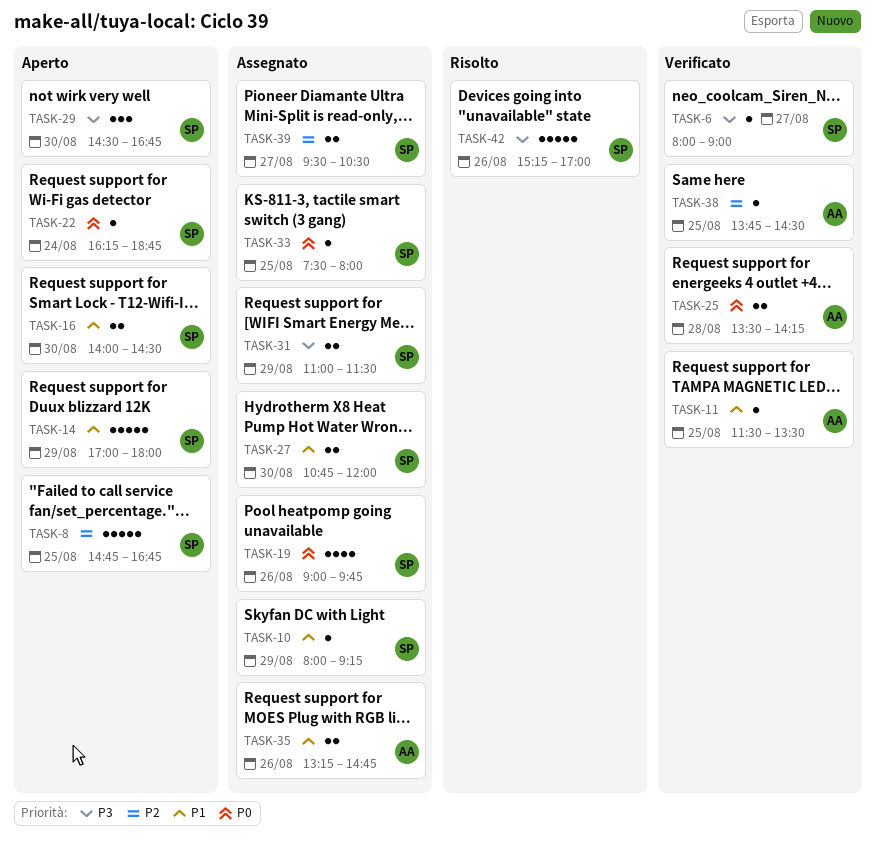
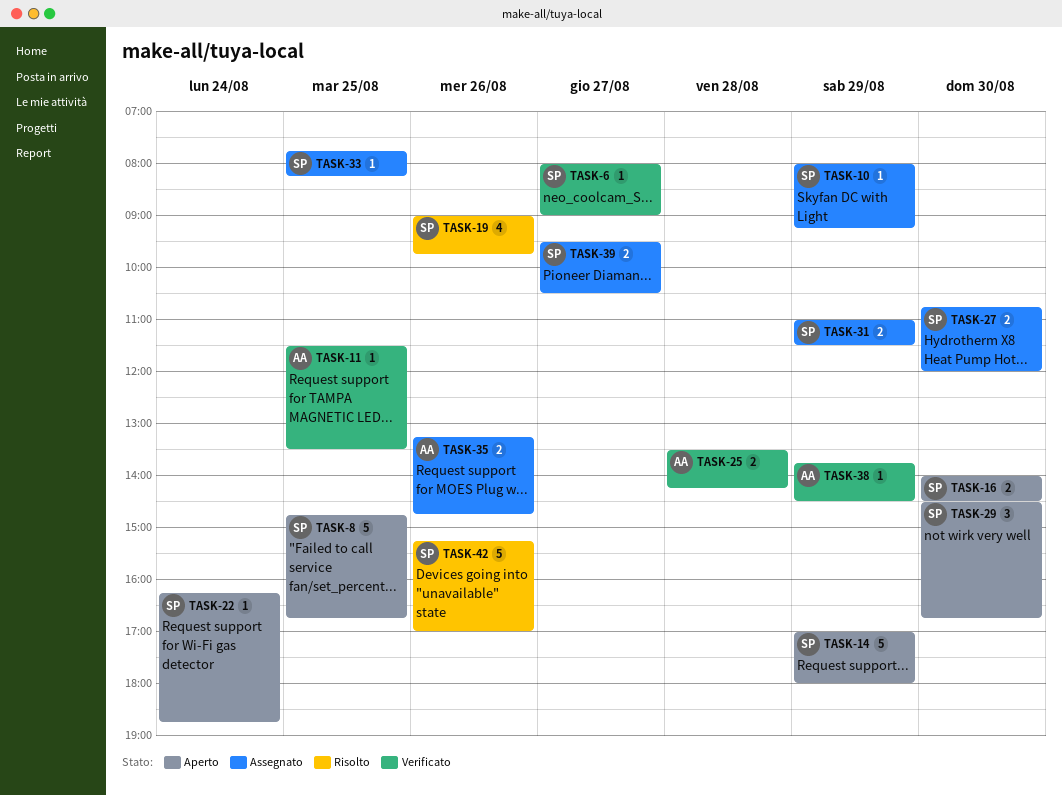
TASK-19, status: Assegnato -> Risolto
TASK-33, begins: 07:30 -> 07:45
TASK-33, ends: 08:00 -> 08:15
TASK-38, day: Aug 25 -> Aug 29

